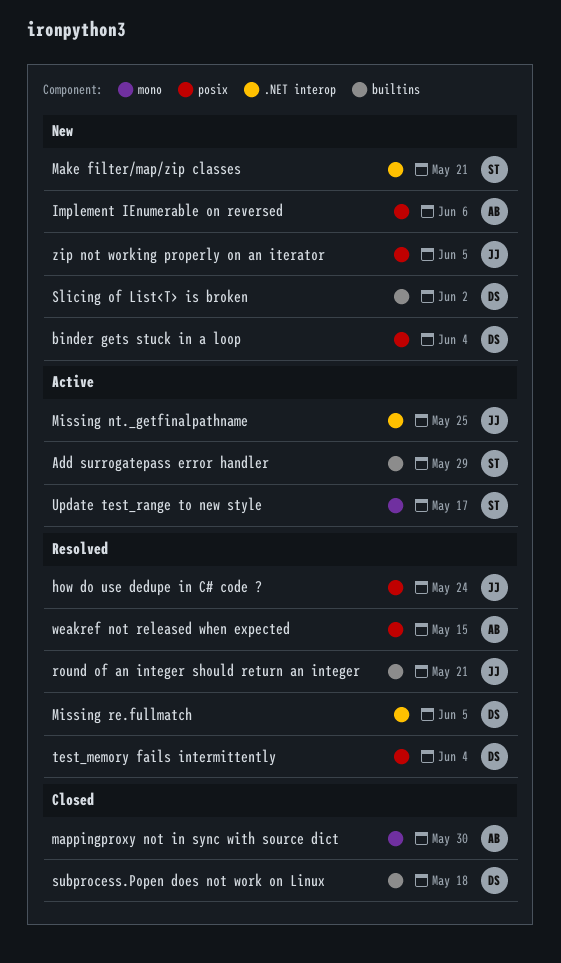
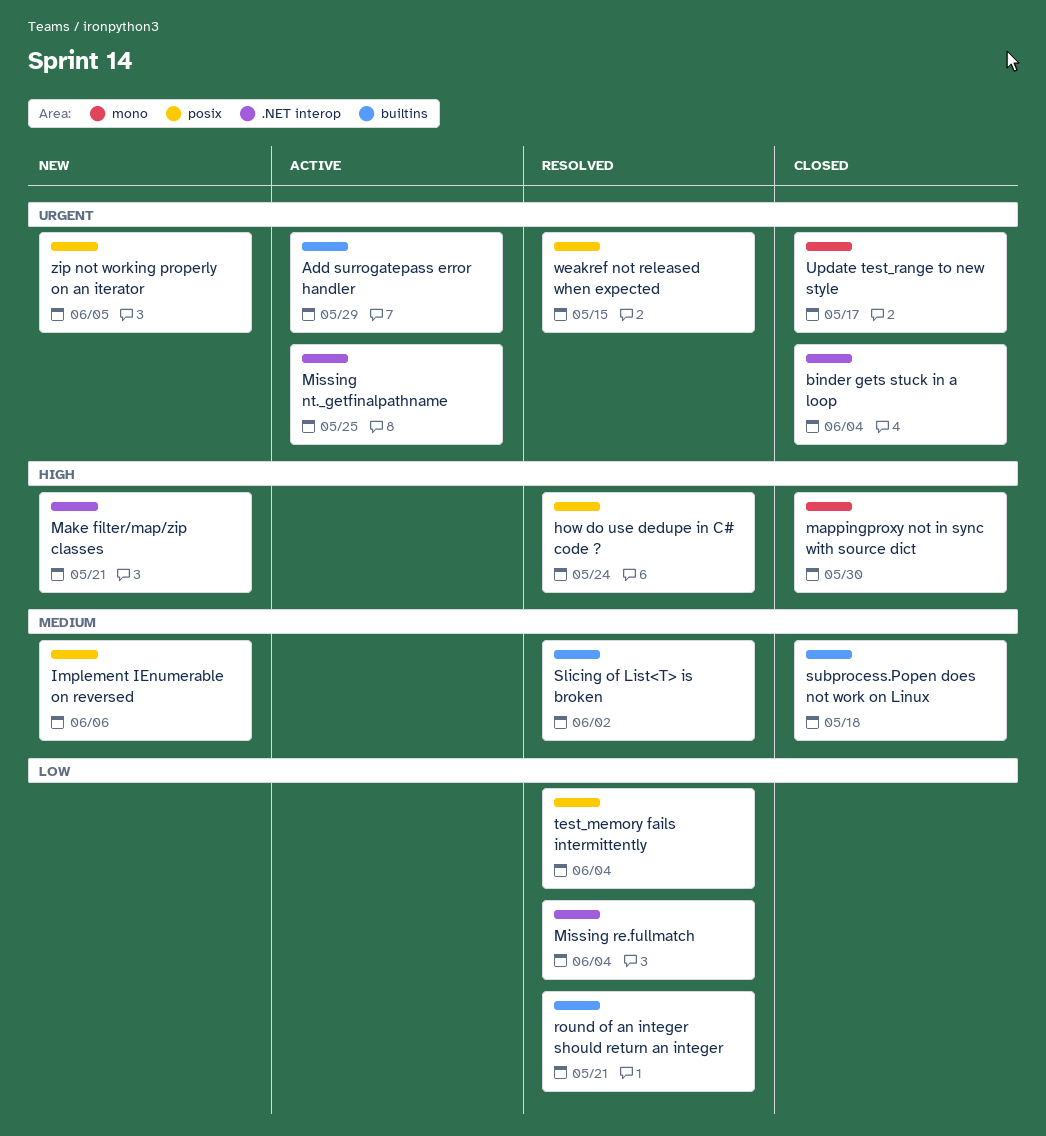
binder gets stuck in a loop, status: New -> Closed
binder gets stuck in a loop, label: posix -> .NET interop
Missing re.fullmatch, due: Jun 5 -> Jun 4
Slicing of List<T> is broken, status: New -> Resolved
Update test_range to new style, status: Active -> Closed

